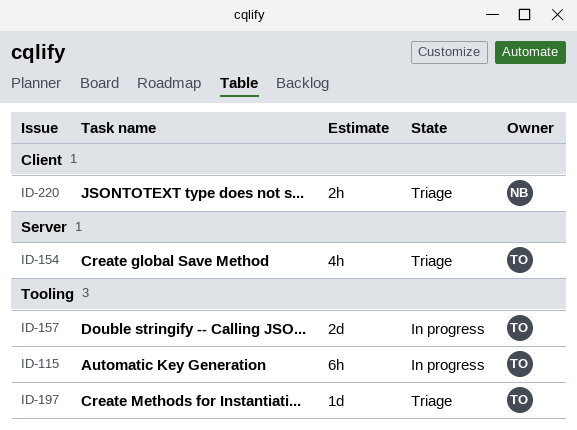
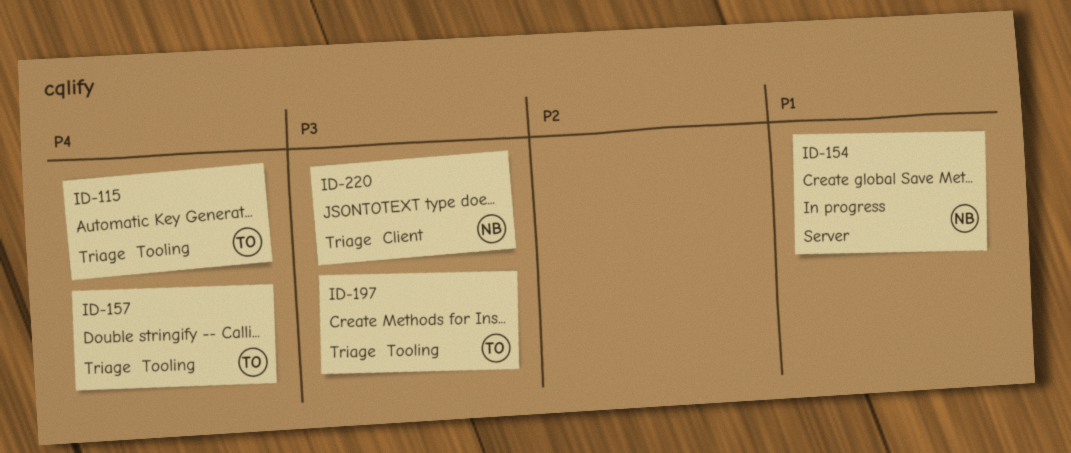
ID-115, status: In progress -> Triage
ID-154, status: Triage -> In progress
ID-154, owner: TO -> NB
ID-157, status: In progress -> Triage

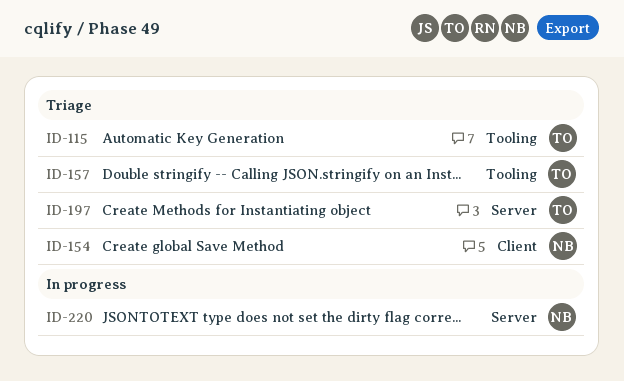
ID-154, status: In progress -> Triage
ID-154, label: Server -> Client
ID-197, label: Tooling -> Server
ID-220, status: Triage -> In progress
ID-220, label: Client -> Server

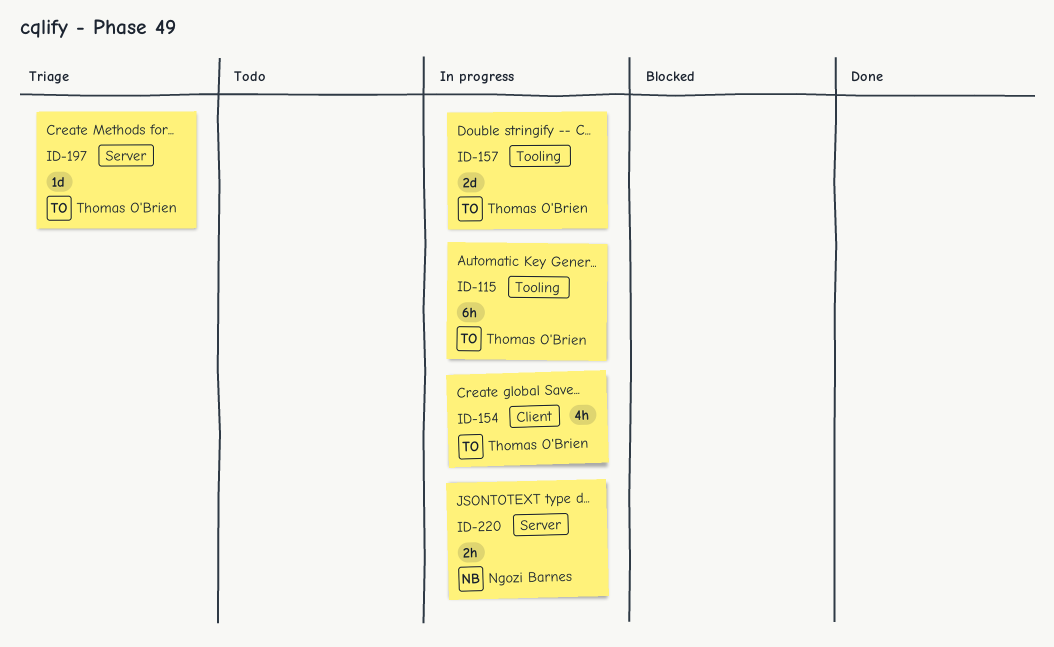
ID-115, status: Triage -> In progress
ID-154, status: Triage -> In progress
ID-154, owner: Ngozi Barnes -> Thomas O'Brien
ID-157, status: Triage -> In progress

